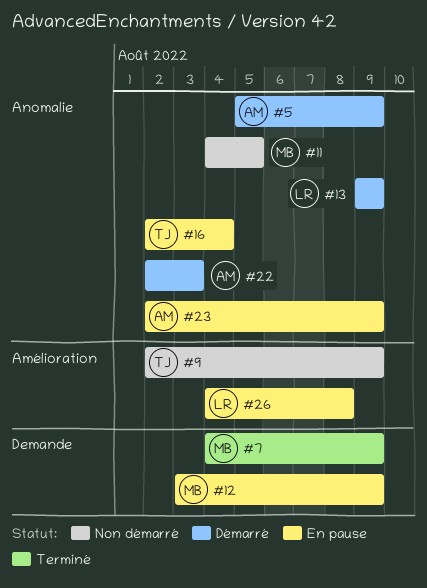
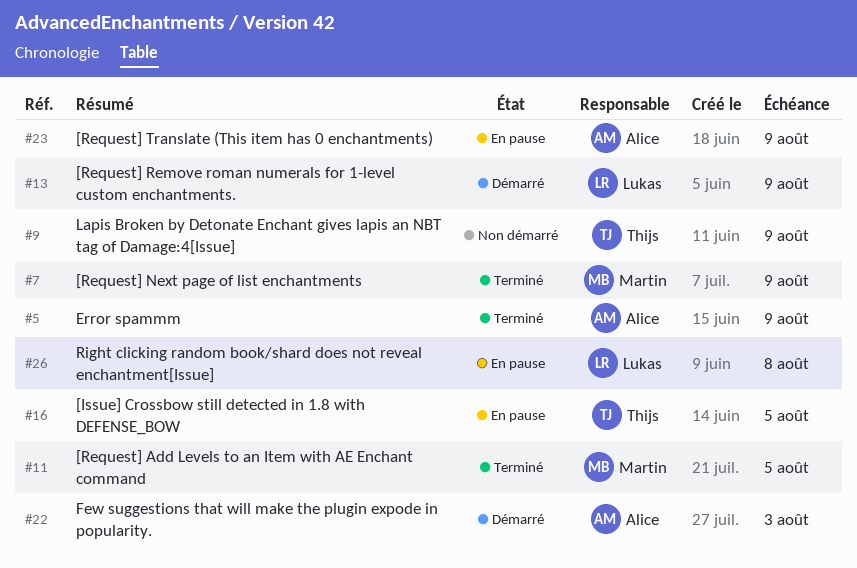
#5, status: Démarré -> Terminé
#11, status: Non démarré -> Terminé
#12: present -> none
#16, due: Aug 4 -> Aug 5

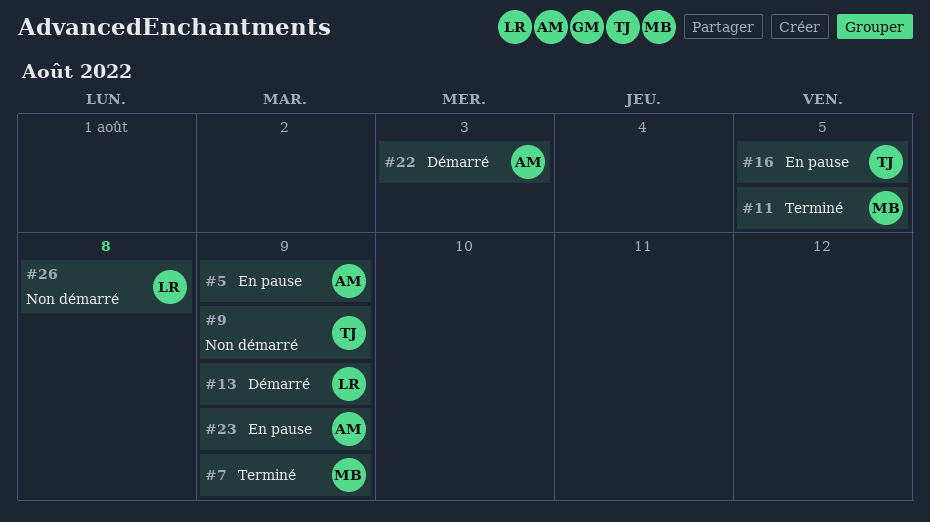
#5, status: Terminé -> En pause
#26, status: En pause -> Non démarré

